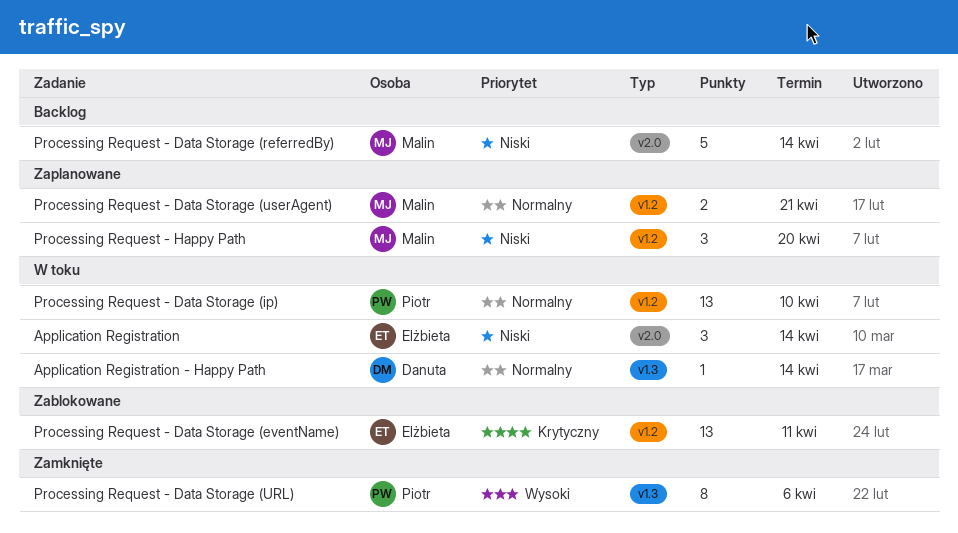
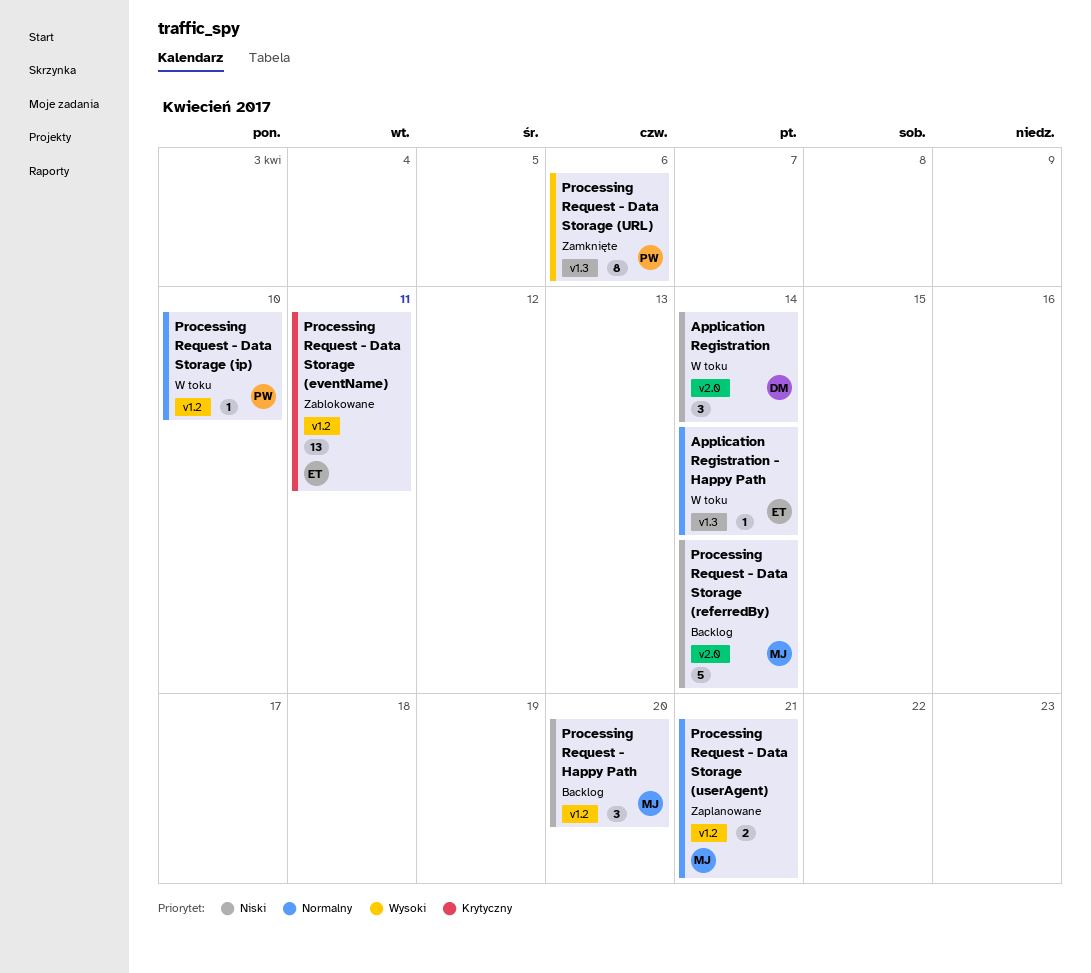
Application Registration, owner: Elżbieta -> Danuta
Application Registration - Happy Path, owner: Danuta -> Elżbieta
Processing Request - Data Storage (ip), estimate: 13 -> 1
Processing Request - Happy Path, status: Zaplanowane -> Backlog

